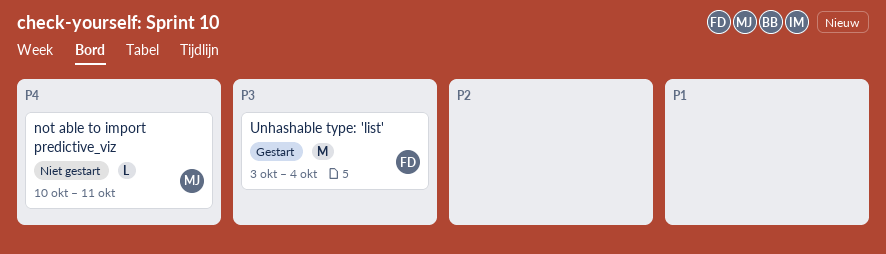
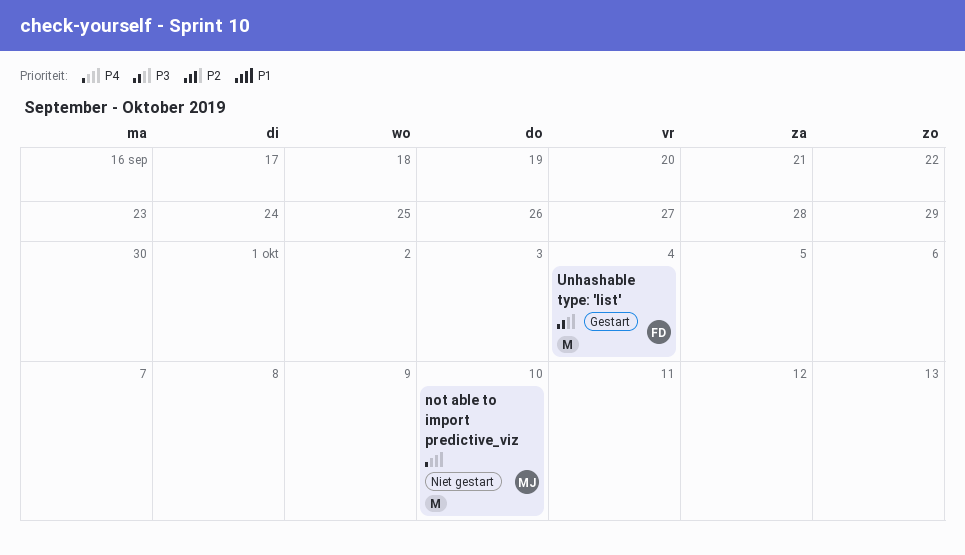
not able to import predictive_viz, estimate: L -> M
not able to import predictive_viz, due: Oct 11 -> Oct 10

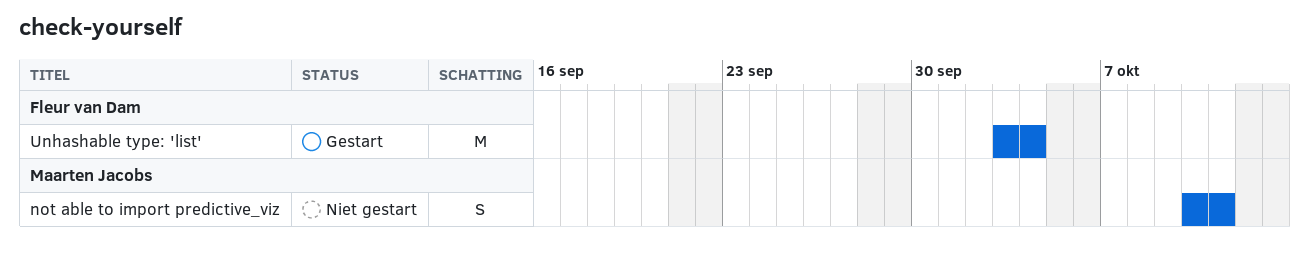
not able to import predictive_viz, estimate: M -> S
not able to import predictive_viz, due: Oct 10 -> Oct 11

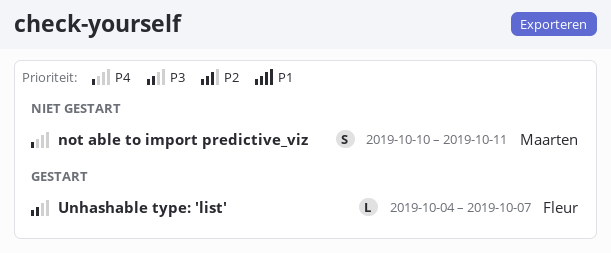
Unhashable type: 'list', estimate: M -> L
Unhashable type: 'list', start: Oct 3 -> Oct 4
Unhashable type: 'list', due: Oct 4 -> Oct 7

